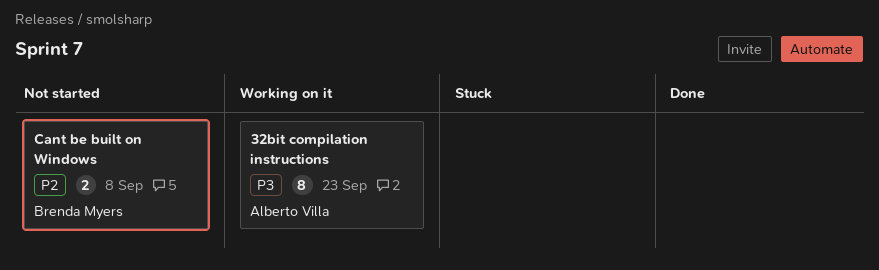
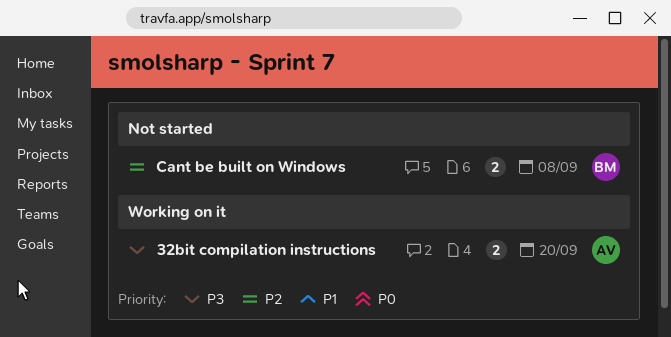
32bit compilation instructions, estimate: 8 -> 2
32bit compilation instructions, due: Sep 23 -> Sep 20

